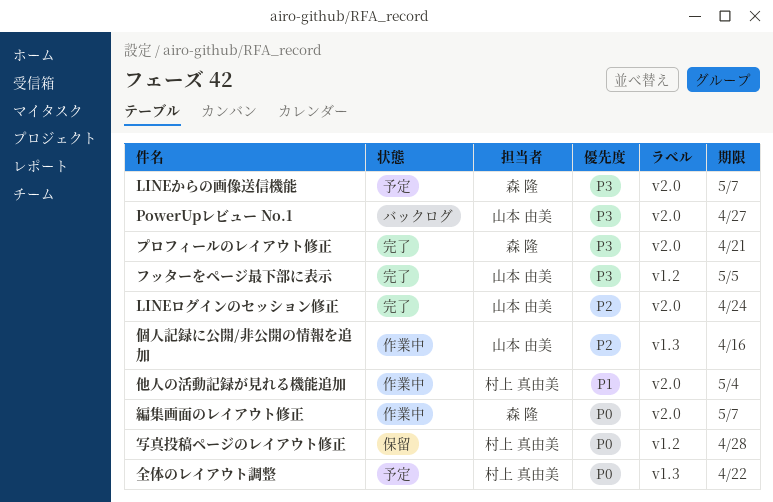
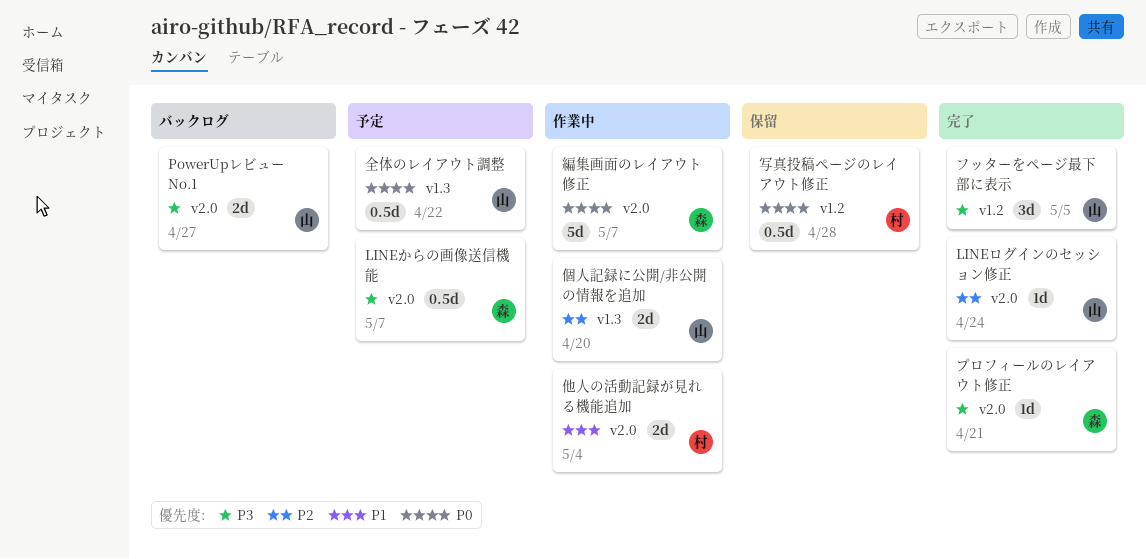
個人記録に公開/非公開の情報を追加, due: Apr 16 -> Apr 20
全体のレイアウト調整, owner: 村上 真由美 -> 山本 由美

